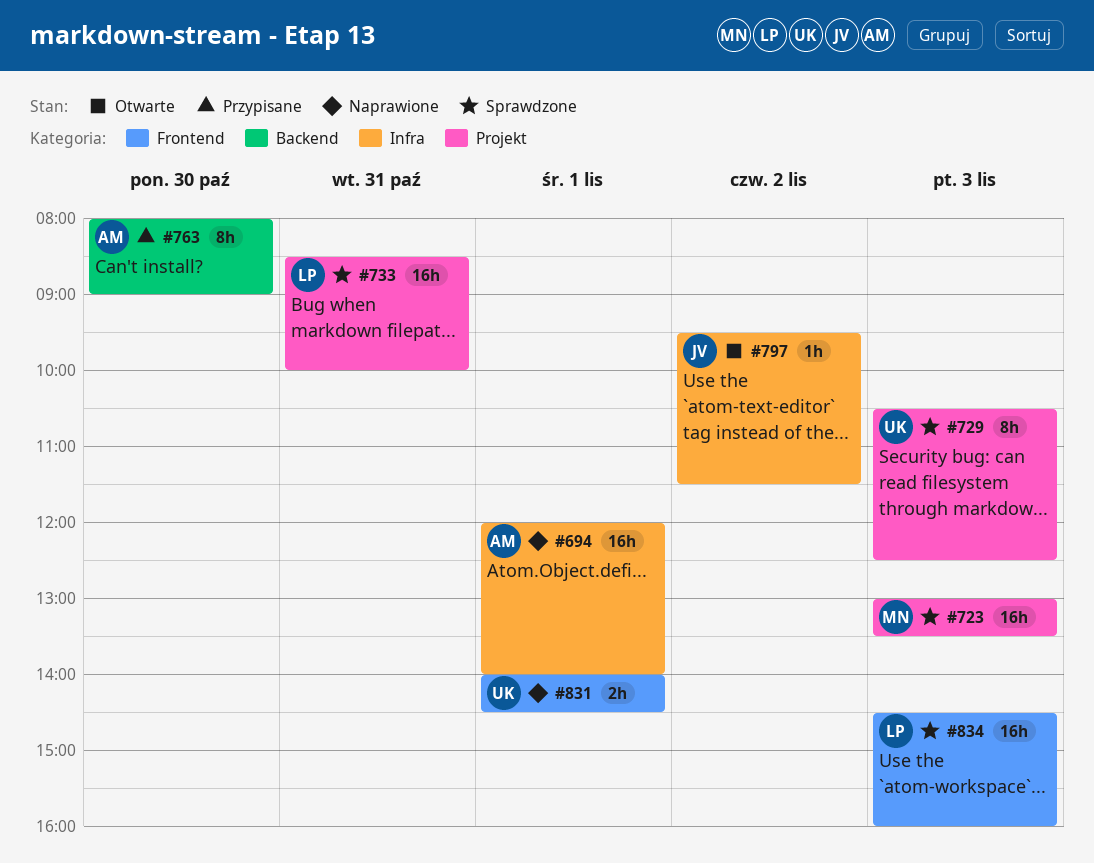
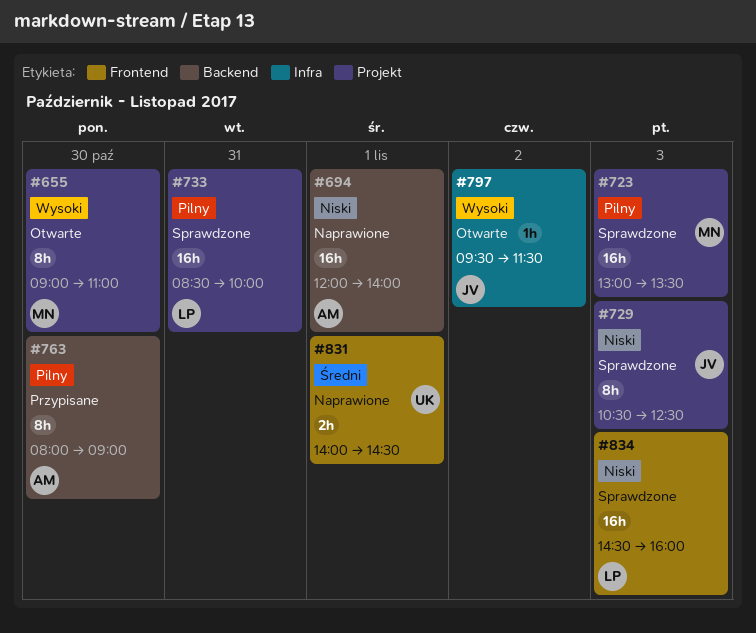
#655: none -> present
#694, label: Infra -> Backend
#729, owner: UK -> JV

